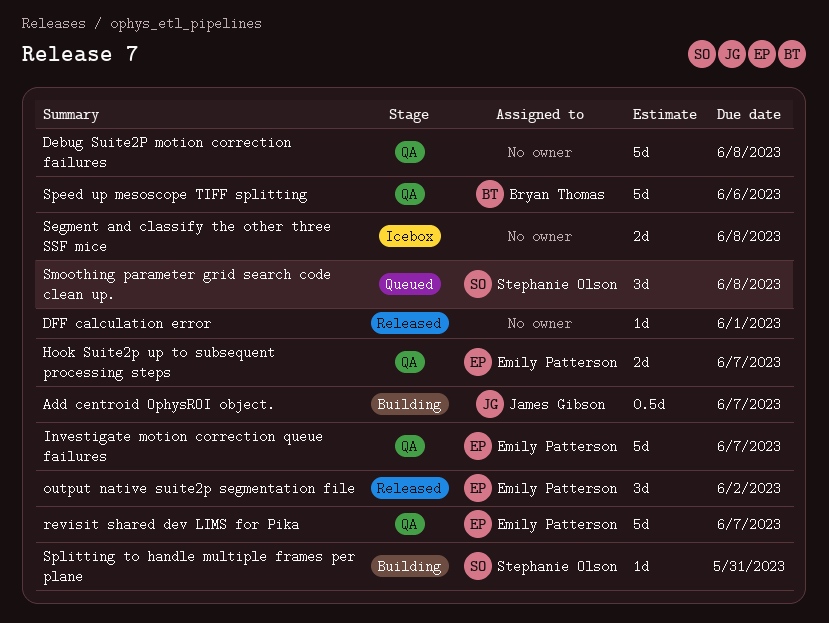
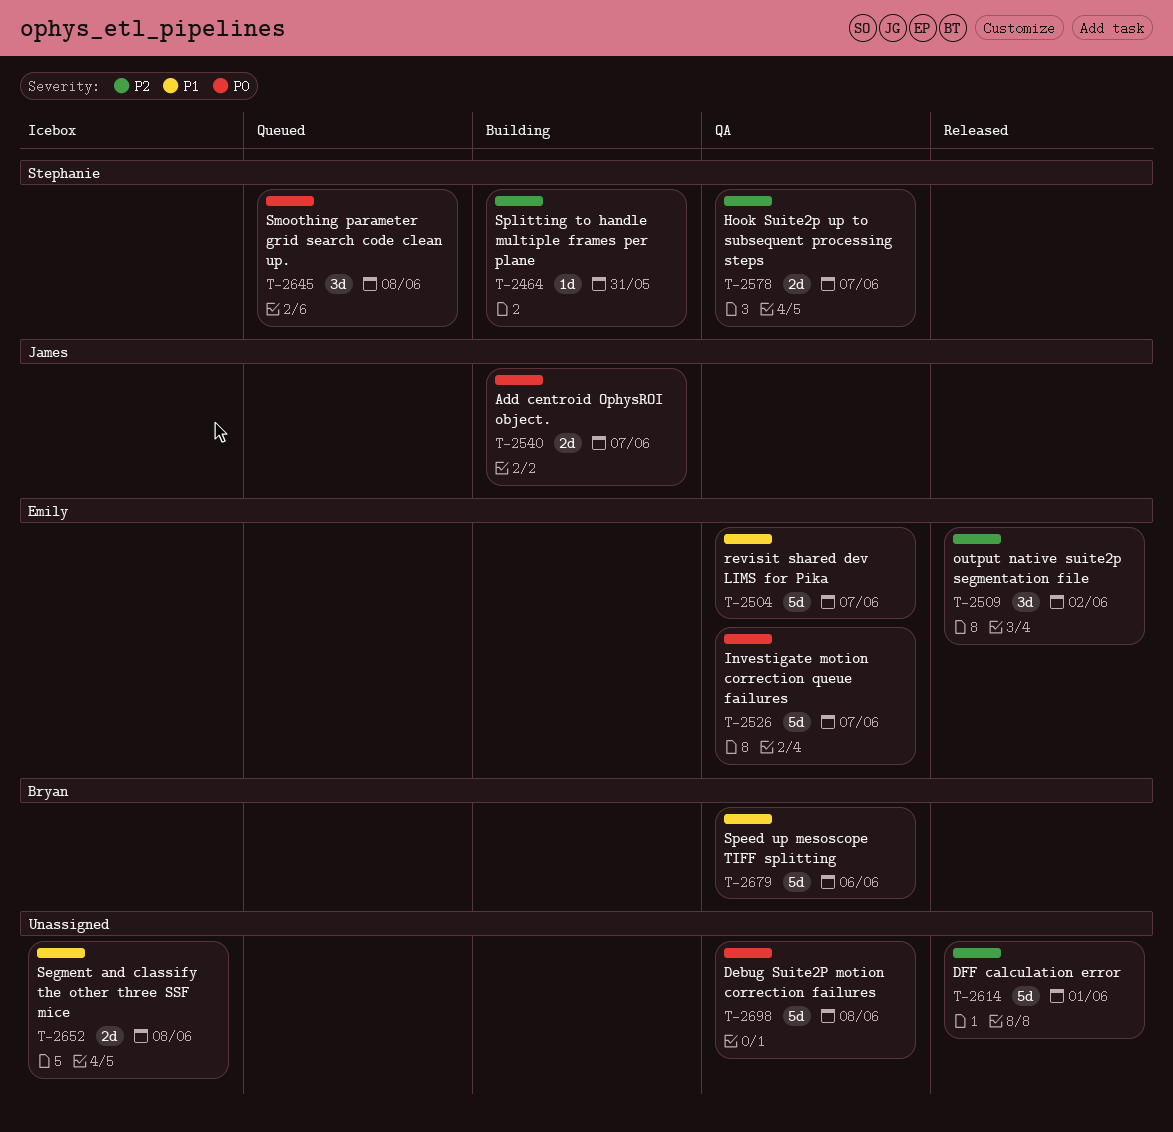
Add centroid OphysROI object., estimate: 0.5d -> 2d
DFF calculation error, estimate: 1d -> 5d
Hook Suite2p up to subsequent processing steps, owner: Emily Patterson -> Stephanie Olson

